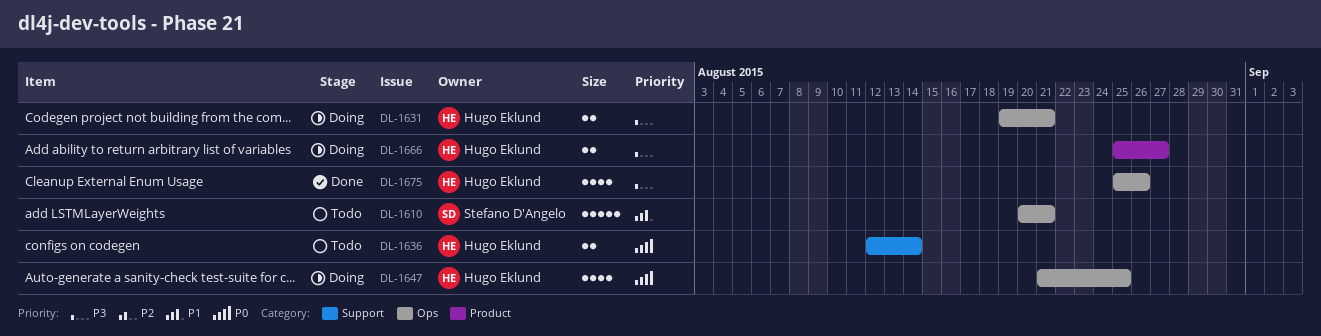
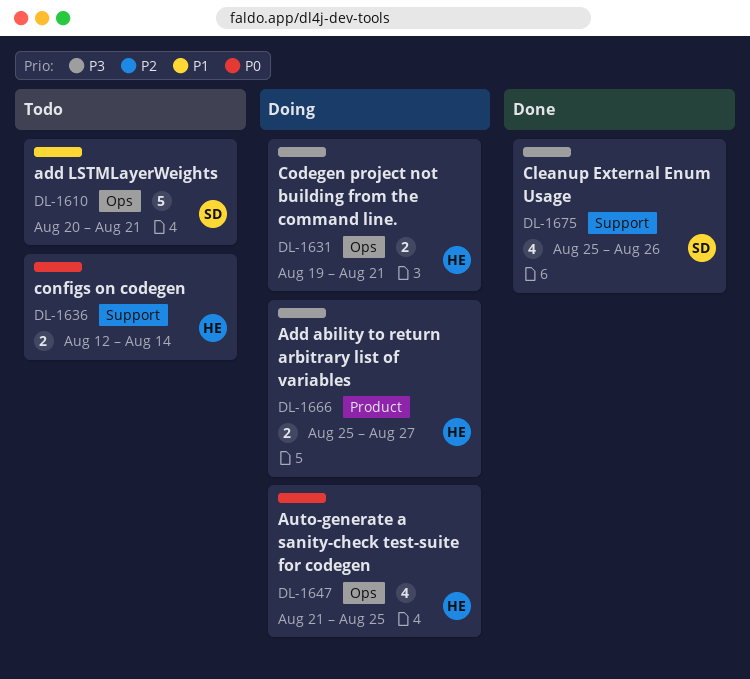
DL-1675, owner: Hugo Eklund -> Stefano D'Angelo
DL-1675, label: Ops -> Support

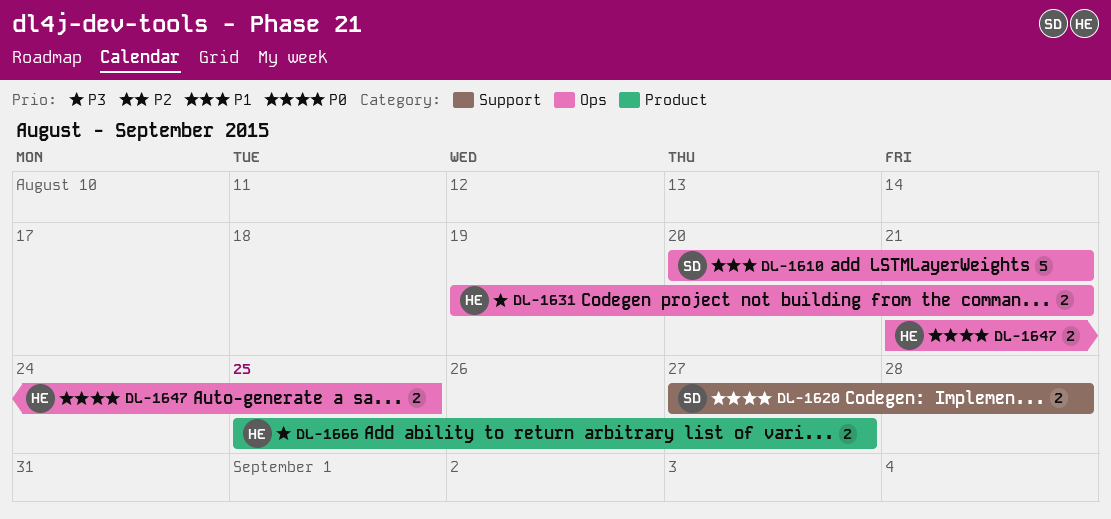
DL-1620: none -> present
DL-1636: present -> none
DL-1647, estimate: 4 -> 2
DL-1675: present -> none

